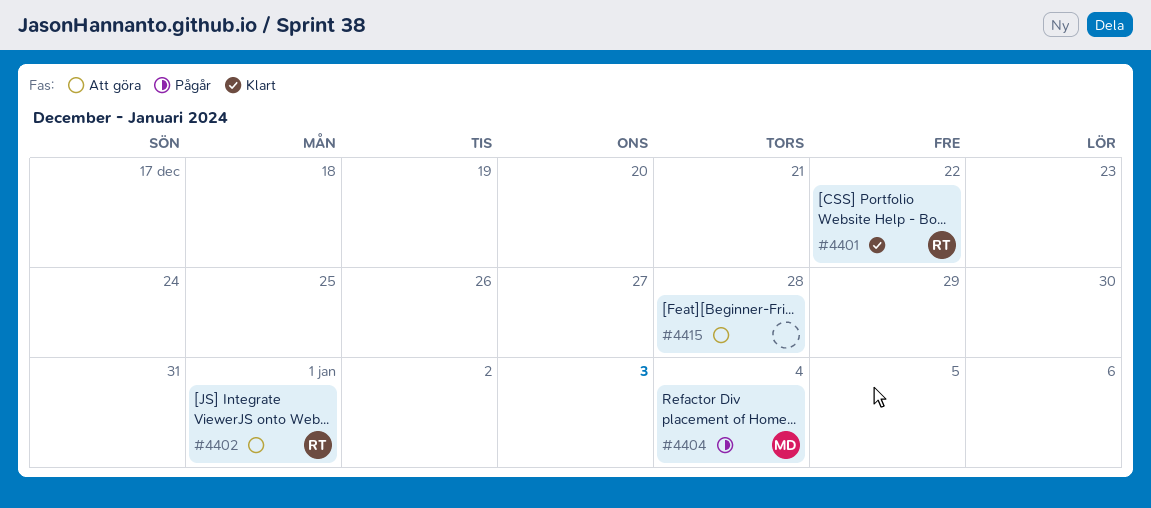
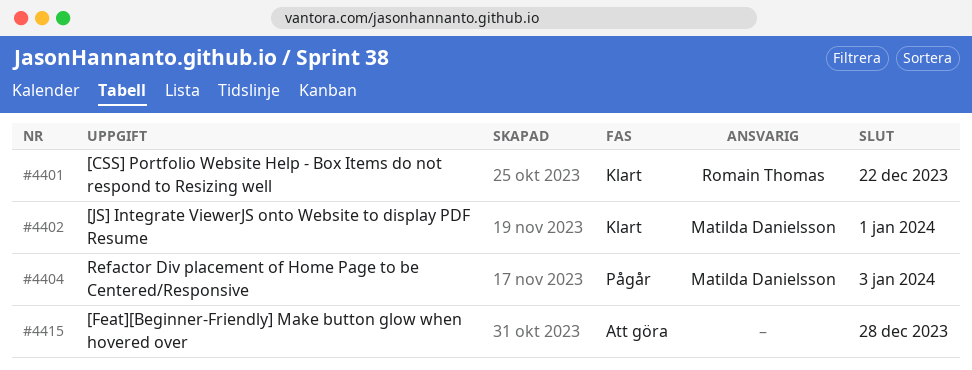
#4402, status: Att göra -> Klart
#4402, owner: Romain Thomas -> Matilda Danielsson
#4404, due: Jan 4 -> Jan 3

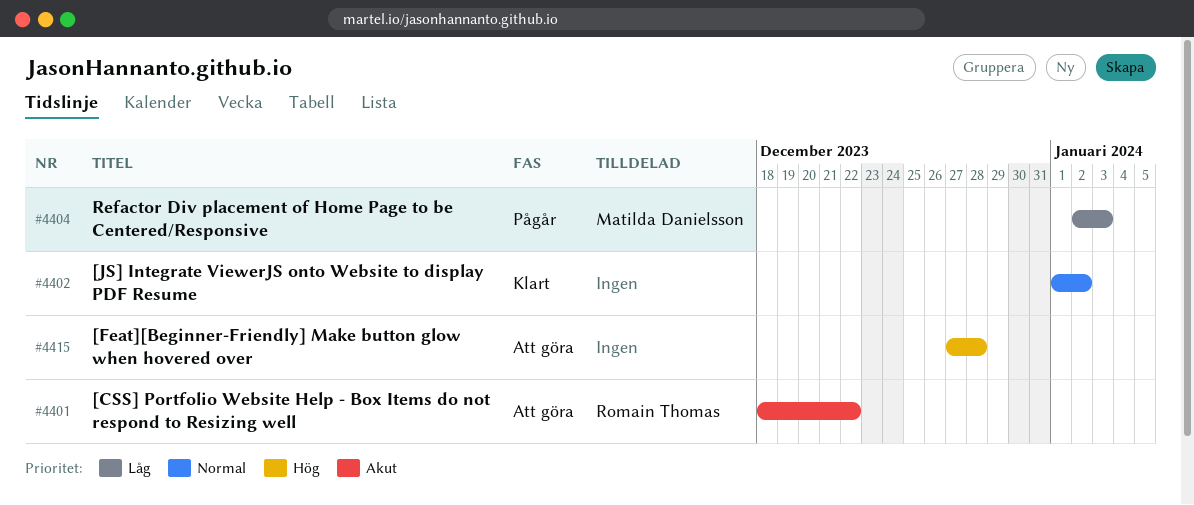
#4401, status: Klart -> Att göra
#4402, owner: Matilda Danielsson -> none
#4402, due: Jan 1 -> Jan 2

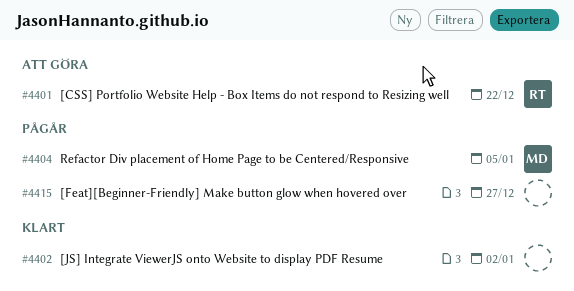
#4404, due: Jan 3 -> Jan 5
#4415, status: Att göra -> Pågår
#4415, due: Dec 28 -> Dec 27

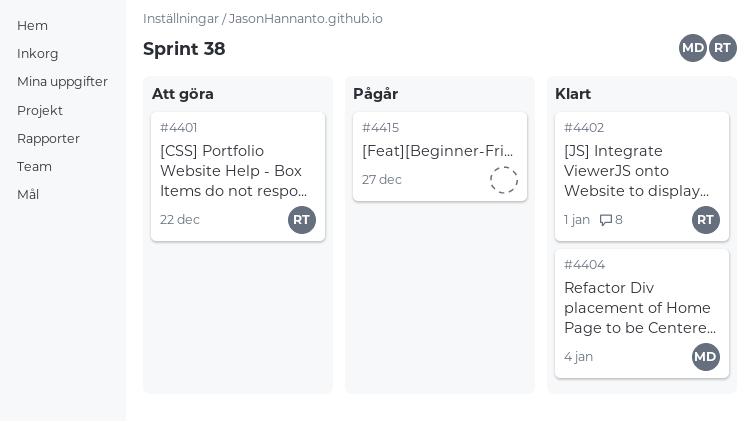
#4402, owner: none -> RT
#4402, due: Jan 2 -> Jan 1
#4404, status: Pågår -> Klart
#4404, due: Jan 5 -> Jan 4

